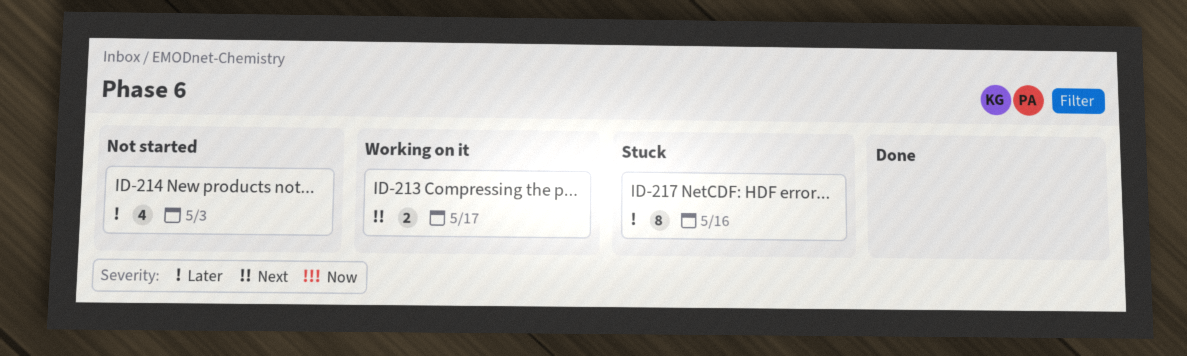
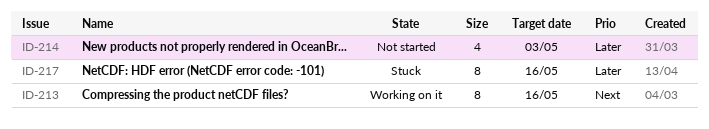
ID-213, estimate: 2 -> 8
ID-213, due: May 17 -> May 16

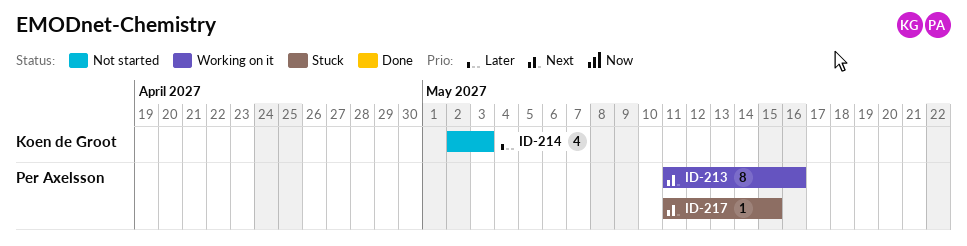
ID-217, priority: Later -> Next
ID-217, estimate: 8 -> 1
ID-217, due: May 16 -> May 15

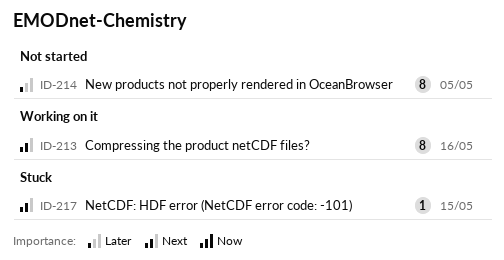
ID-214, estimate: 4 -> 8
ID-214, due: May 3 -> May 5

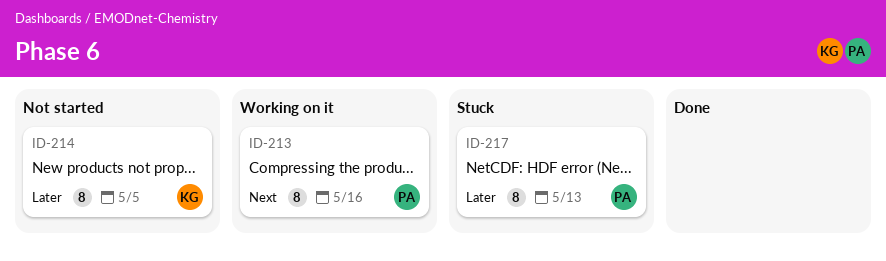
ID-217, priority: Next -> Later
ID-217, estimate: 1 -> 8
ID-217, due: May 15 -> May 13

